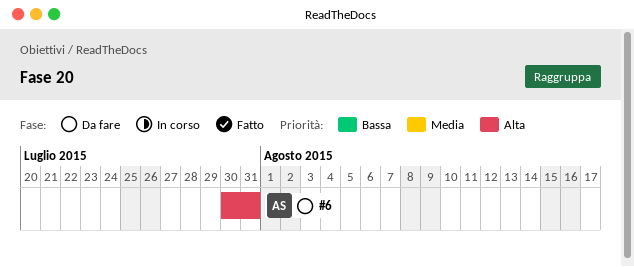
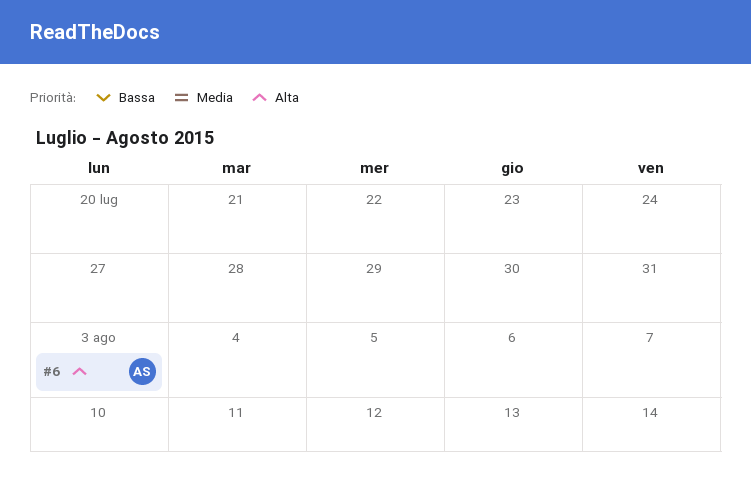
#6, due: Jul 31 -> Aug 3

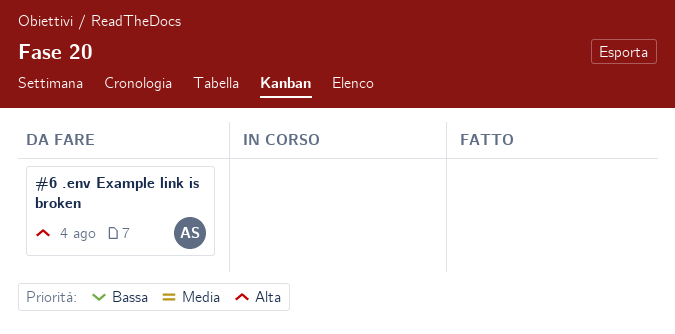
#6, due: Aug 3 -> Aug 4

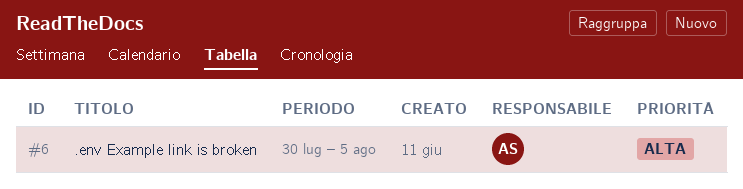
#6, due: Aug 4 -> Aug 5

